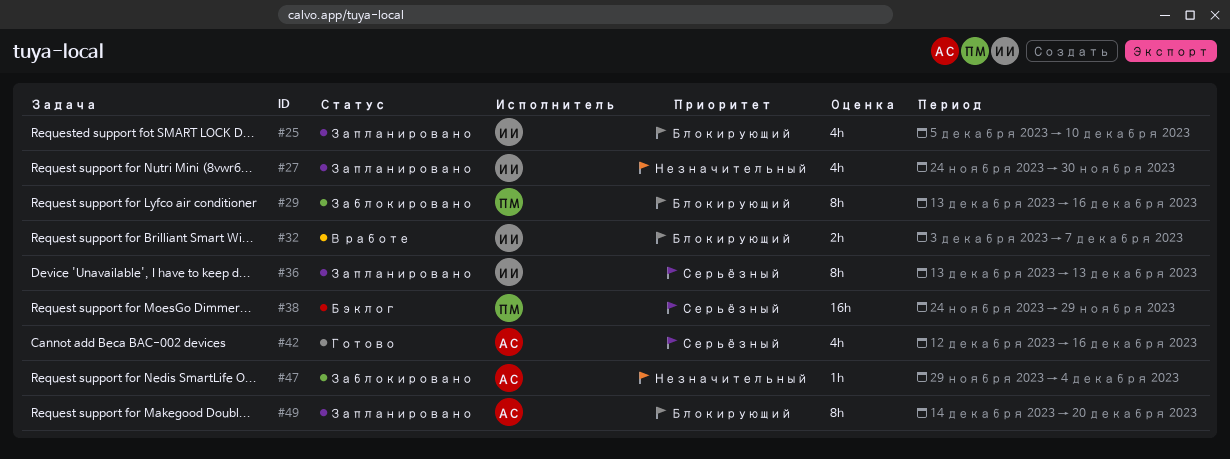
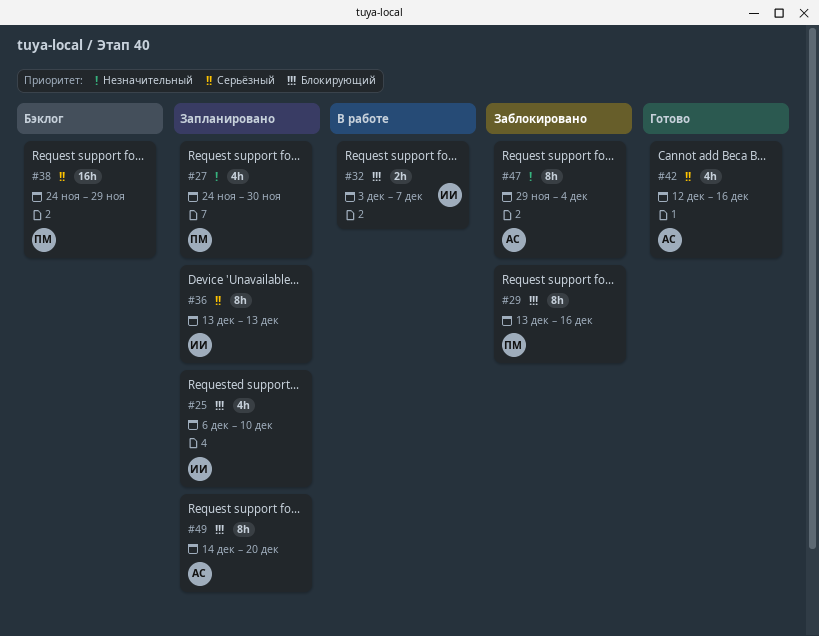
#25, start: Dec 5 -> Dec 6
#27, owner: ИИ -> ПМ
#47, estimate: 1h -> 8h

